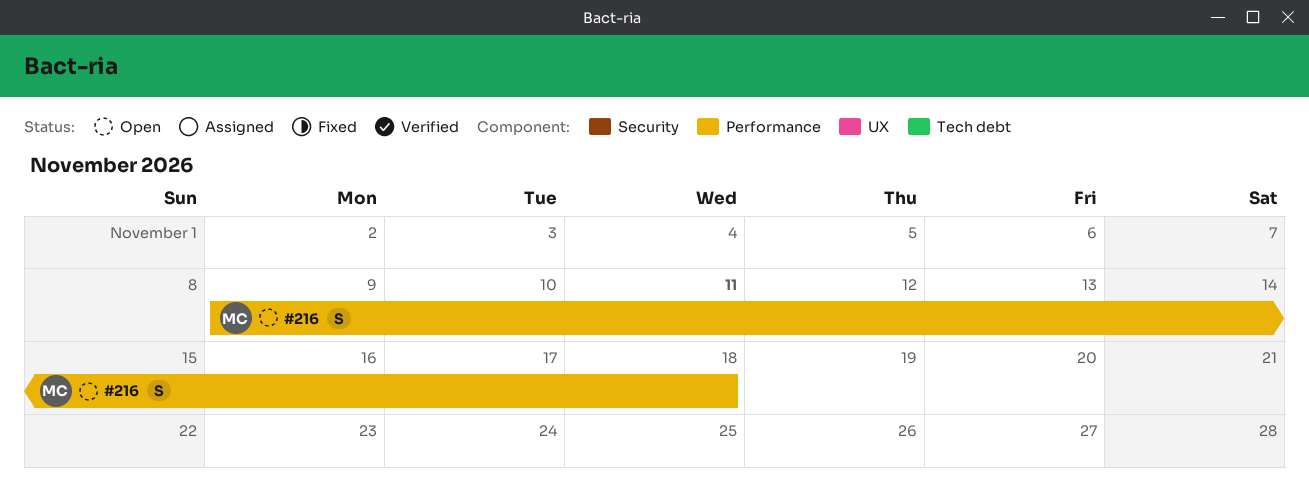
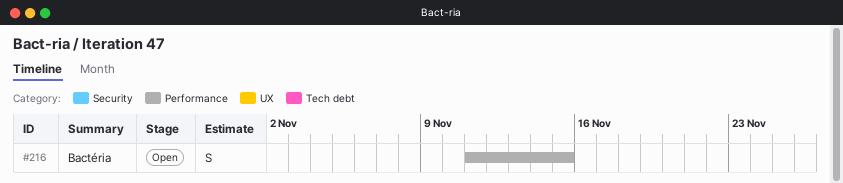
#216, start: Nov 9 -> Nov 11
#216, due: Nov 18 -> Nov 15

